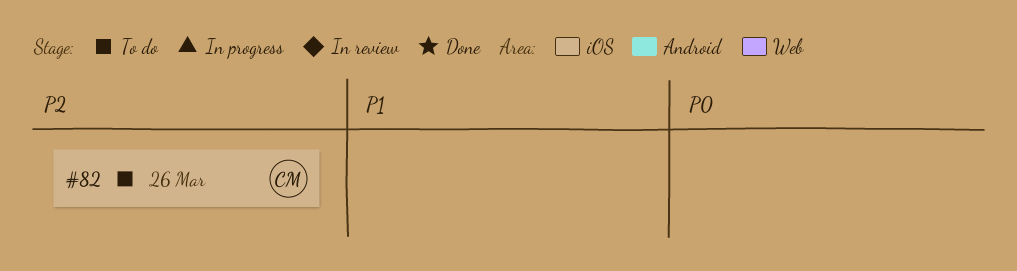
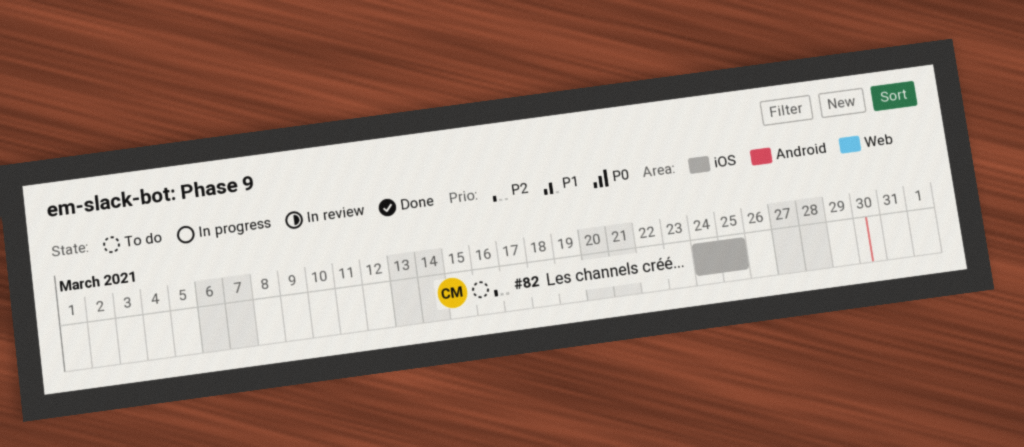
#82, due: Mar 26 -> Mar 25

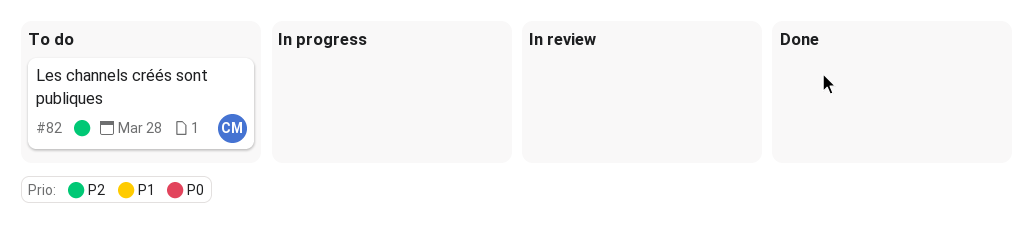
#82, due: Mar 25 -> Mar 28

